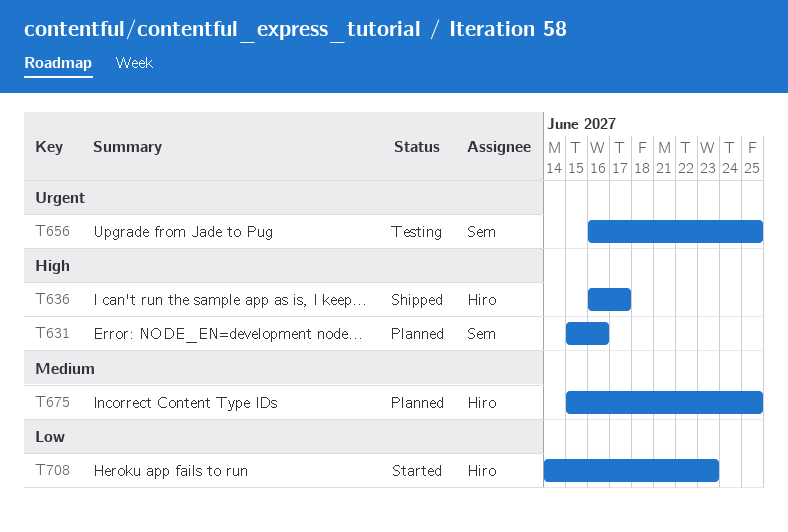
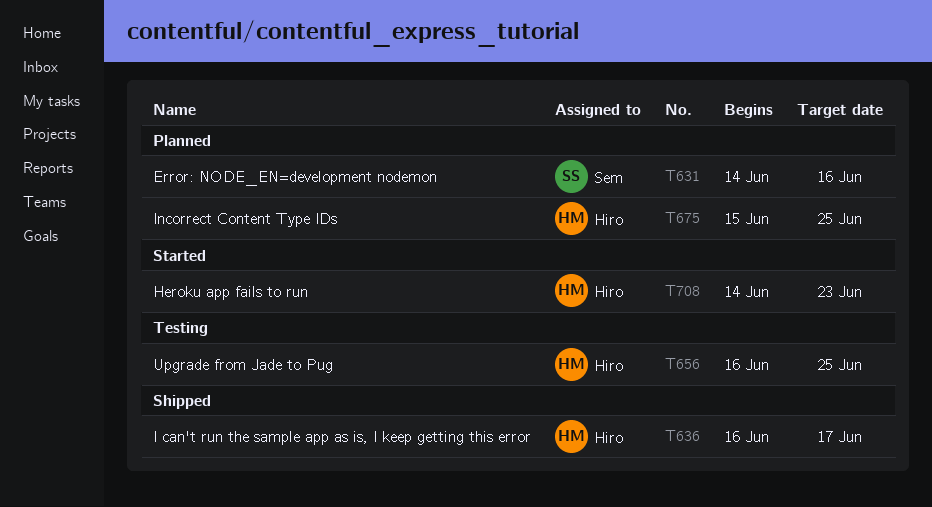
T631, start: Jun 15 -> Jun 14
T656, owner: Sem -> Hiro

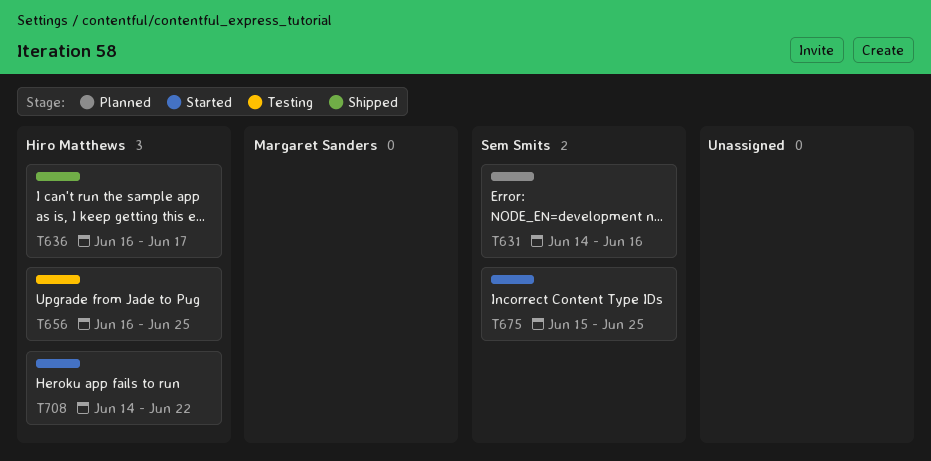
T675, status: Planned -> Started
T675, owner: Hiro Matthews -> Sem Smits
T708, due: Jun 23 -> Jun 22

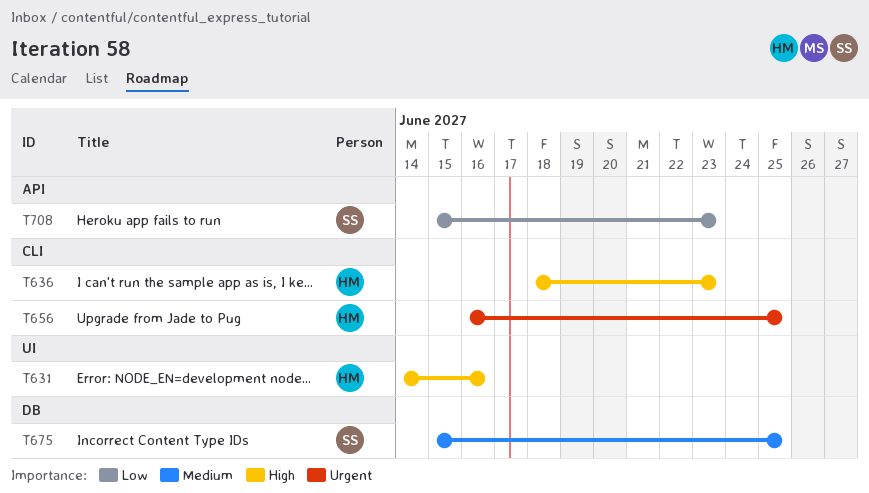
T631, owner: Sem Smits -> Hiro Matthews
T636, start: Jun 16 -> Jun 18
T636, due: Jun 17 -> Jun 23
T708, owner: Hiro Matthews -> Sem Smits
T708, start: Jun 14 -> Jun 15
T708, due: Jun 22 -> Jun 23

